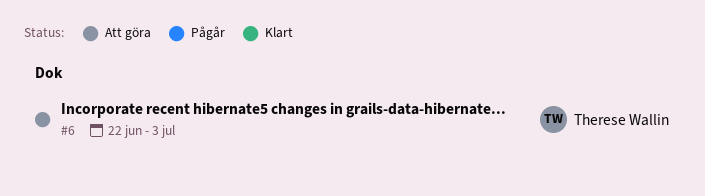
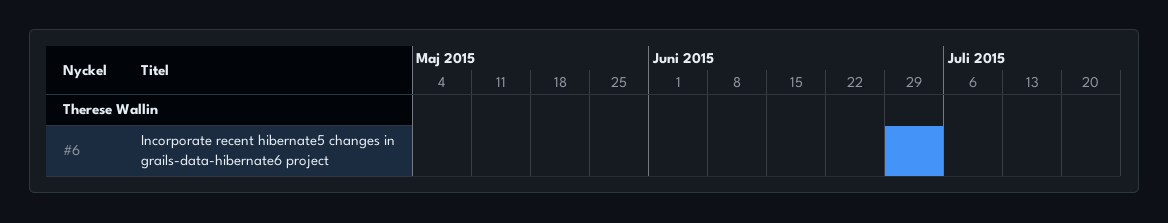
#6, start: Jun 22 -> Jun 29

